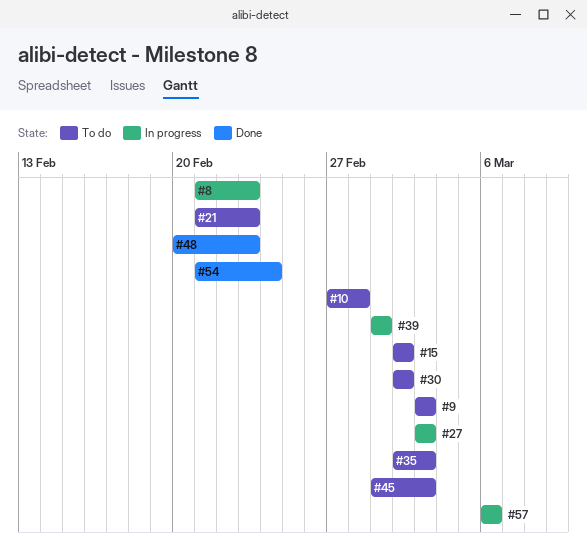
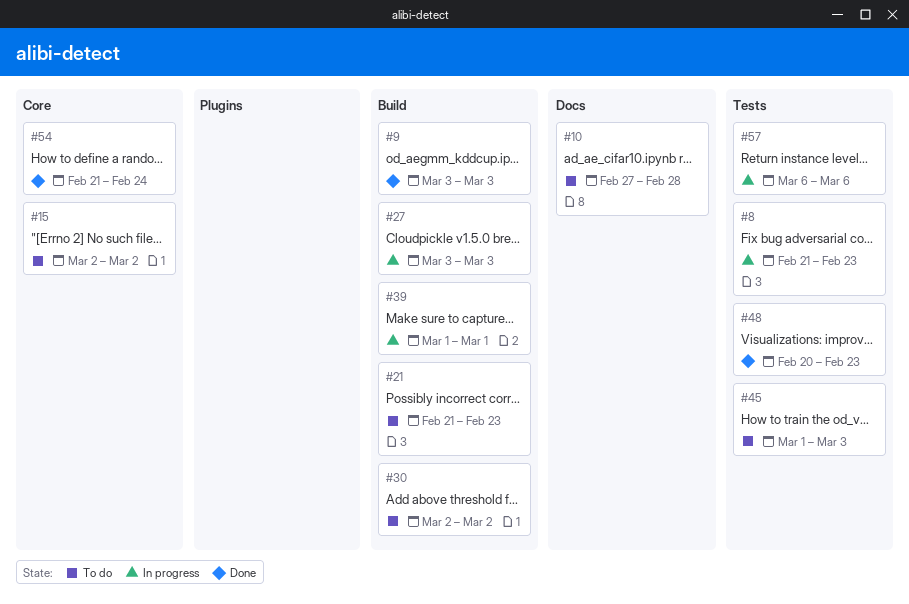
#9, status: To do -> Done
#35: present -> none

